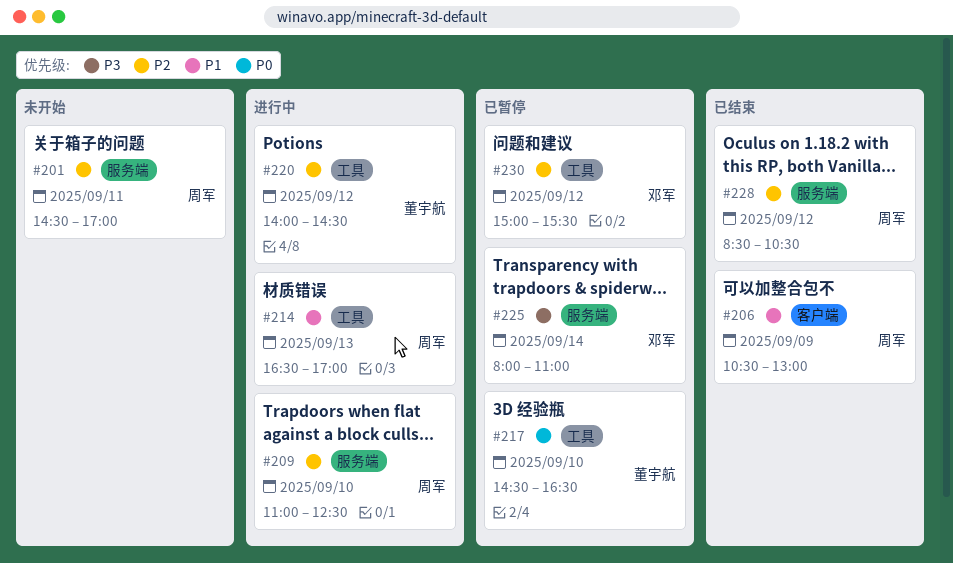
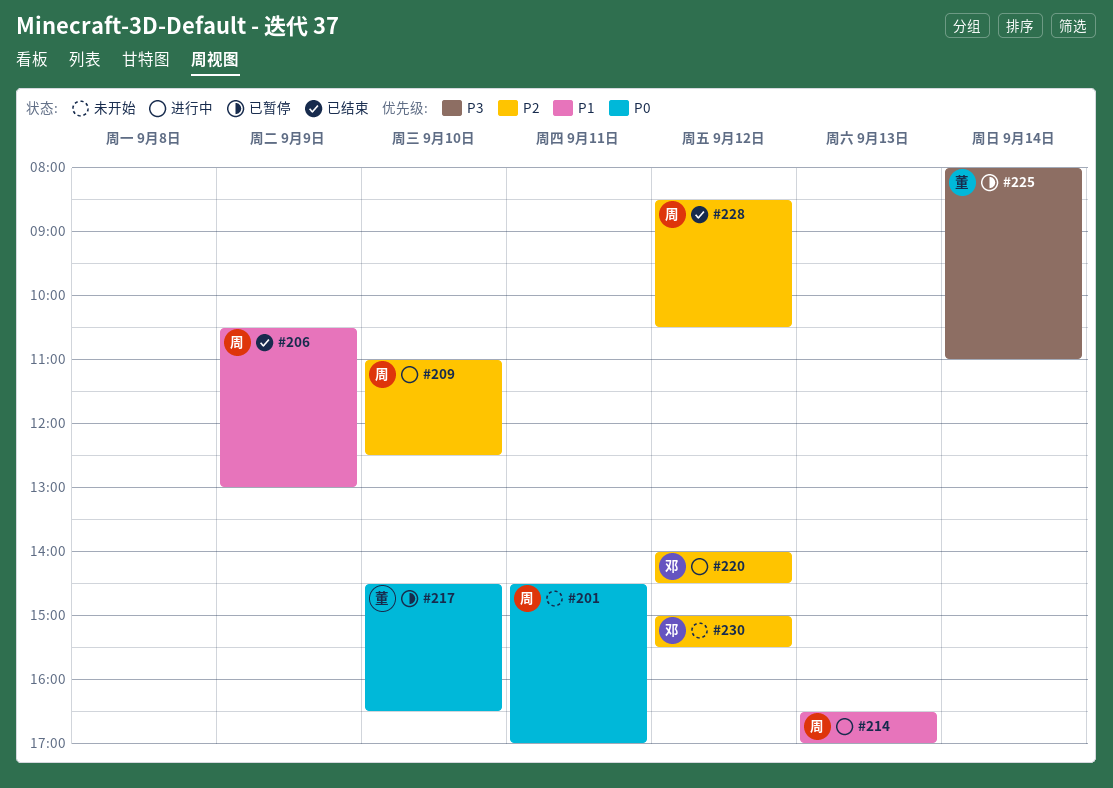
#201, priority: P2 -> P0
#220, owner: 董宇航 -> 邓军
#225, owner: 邓军 -> 董宇航
#230, status: 已暂停 -> 未开始

